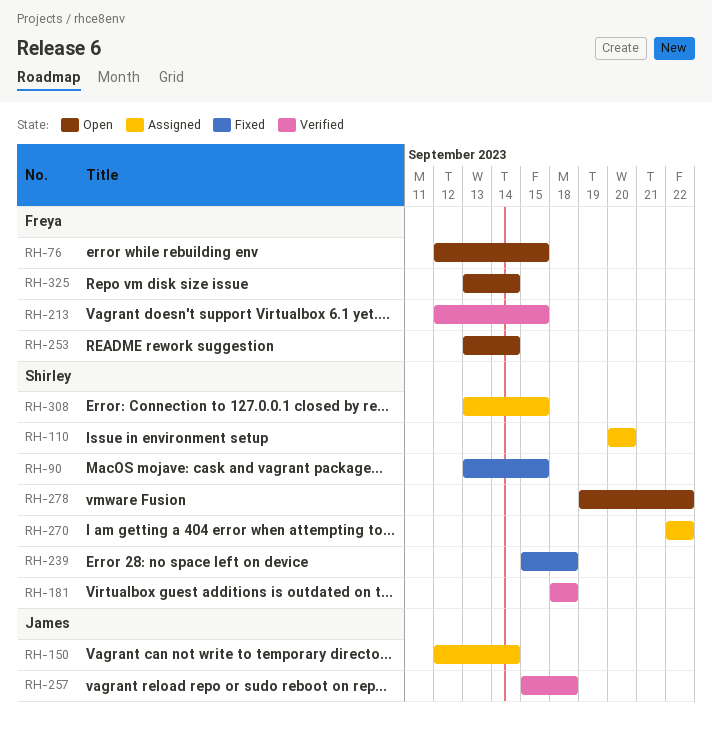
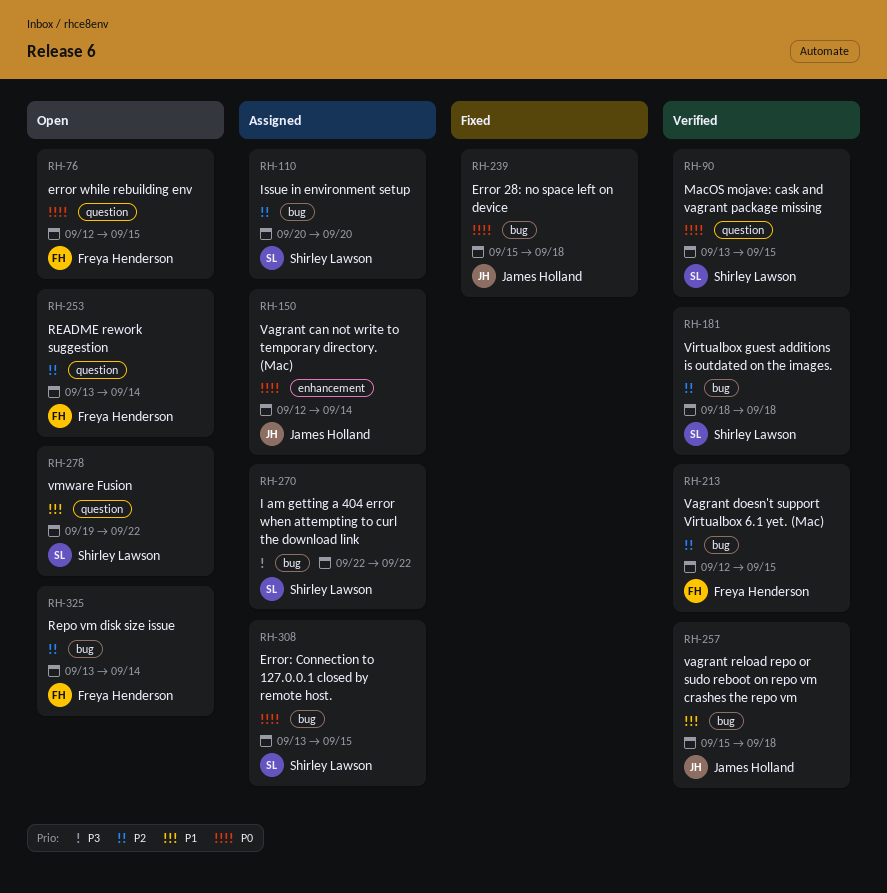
RH-90, status: Fixed -> Verified
RH-239, owner: Shirley Lawson -> James Holland

